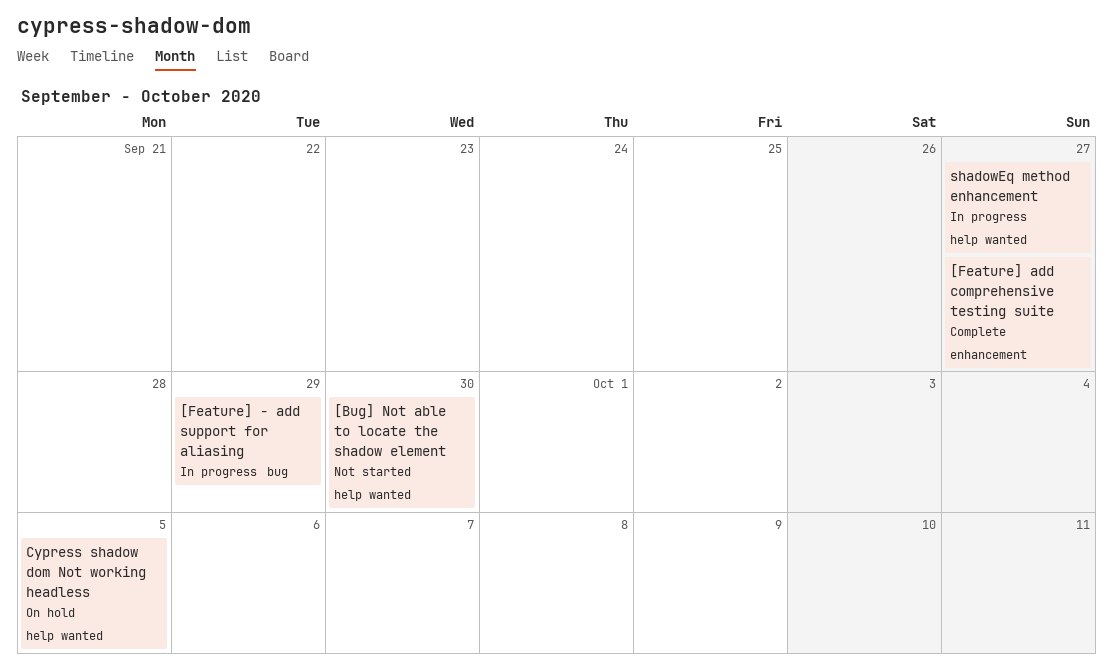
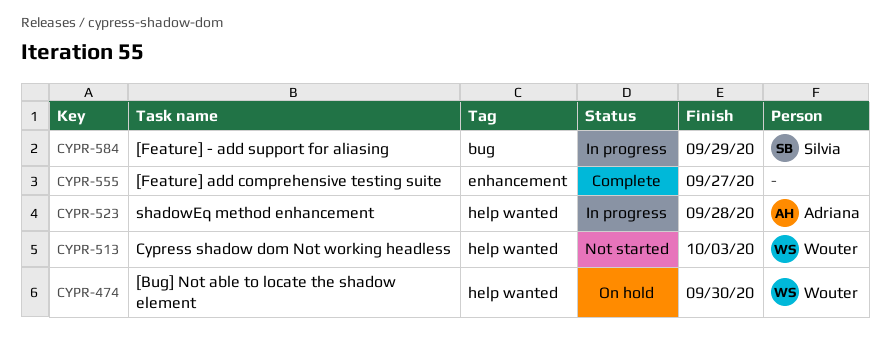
[Bug] Not able to locate the shadow element, status: Not started -> On hold
Cypress shadow dom Not working headless, status: On hold -> Not started
Cypress shadow dom Not working headless, due: Oct 5 -> Oct 3
shadowEq method enhancement, due: Sep 27 -> Sep 28

